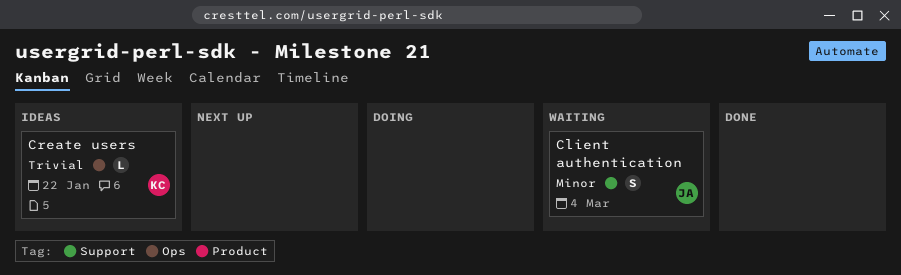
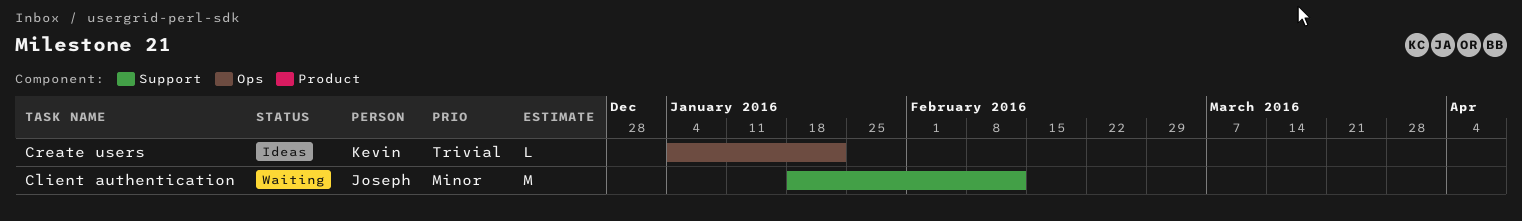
Client authentication, estimate: S -> M
Client authentication, due: Mar 4 -> Feb 12

